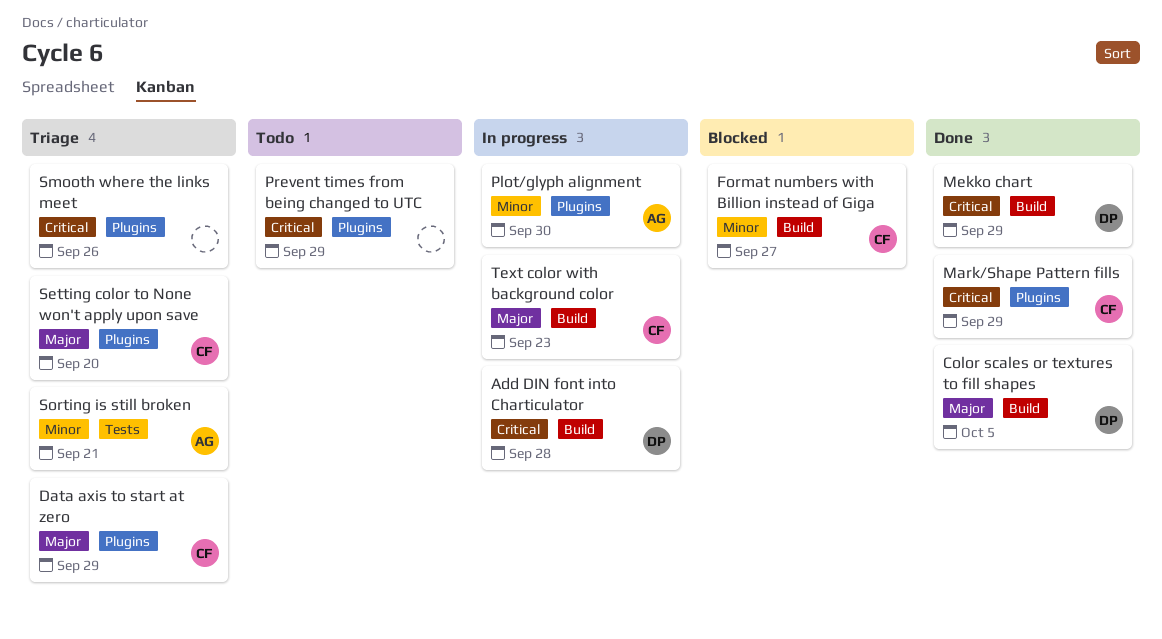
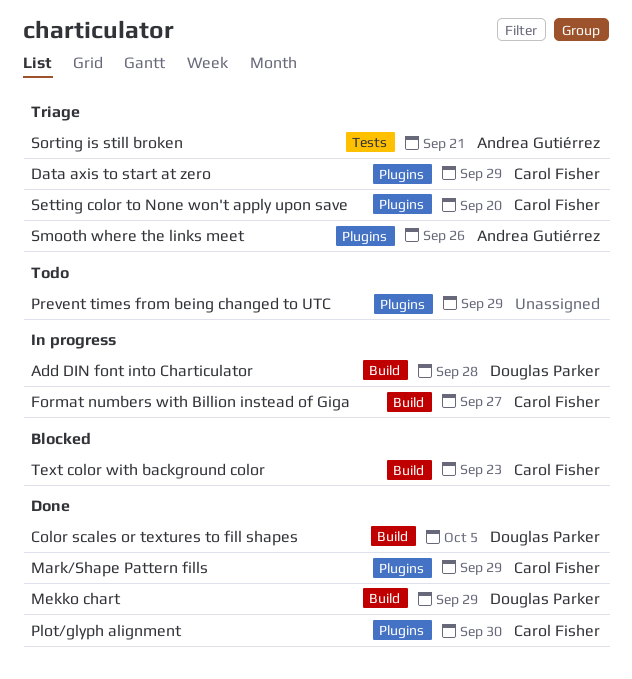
Format numbers with Billion instead of Giga, status: Blocked -> In progress
Plot/glyph alignment, status: In progress -> Done
Plot/glyph alignment, owner: Andrea Gutiérrez -> Carol Fisher
Smooth where the links meet, owner: none -> Andrea Gutiérrez
Text color with background color, status: In progress -> Blocked

